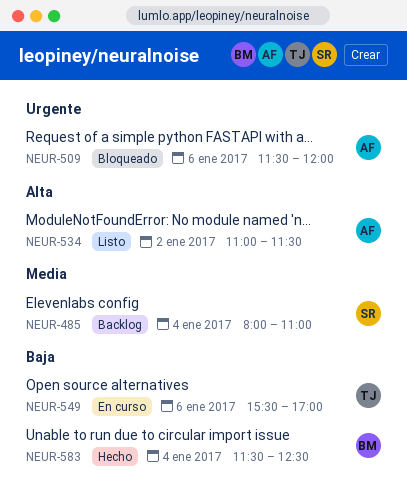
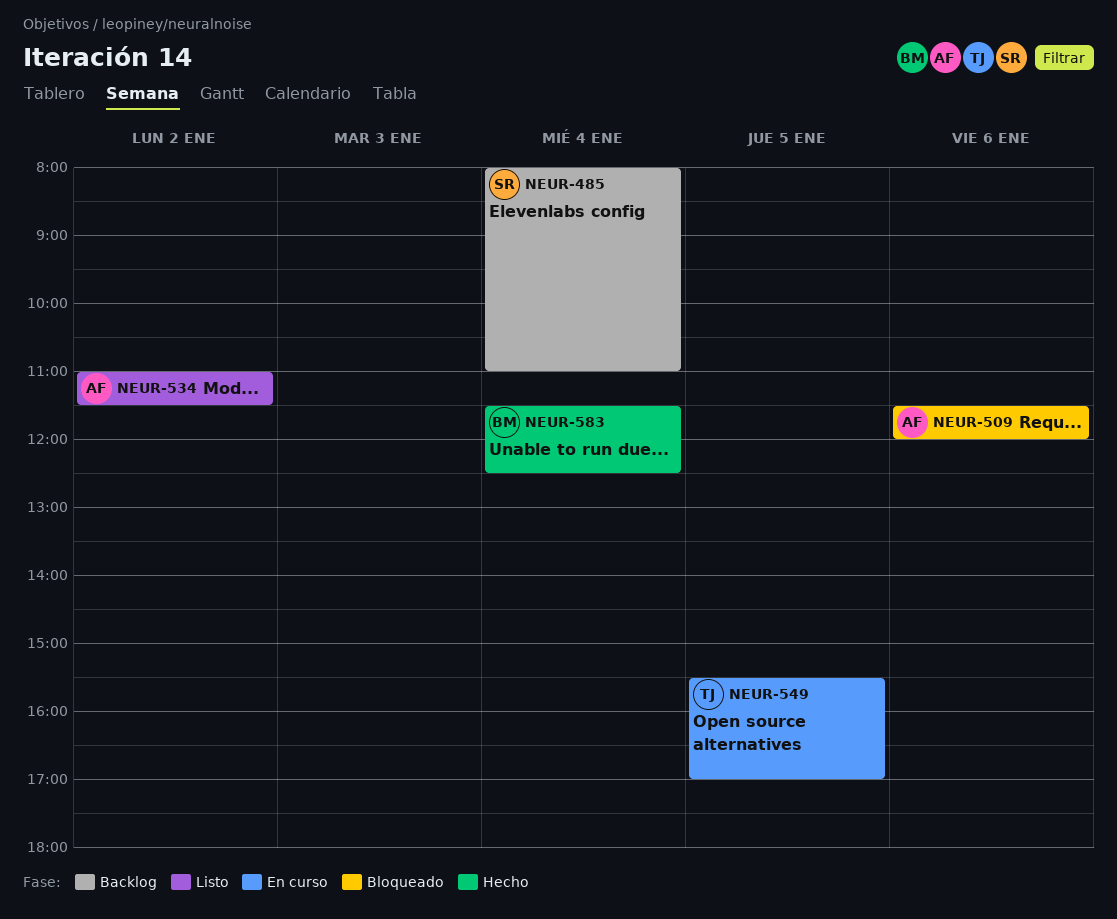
NEUR-549, day: Jan 6 -> Jan 5

